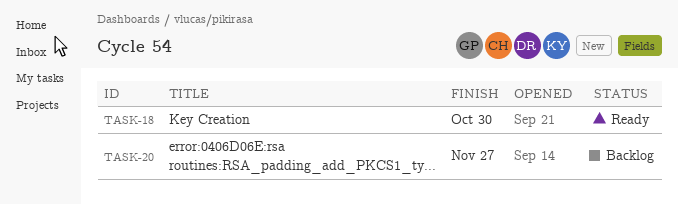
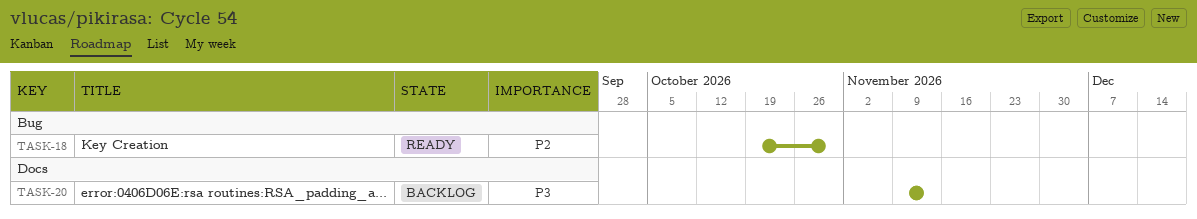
TASK-20, due: Nov 27 -> Nov 13

